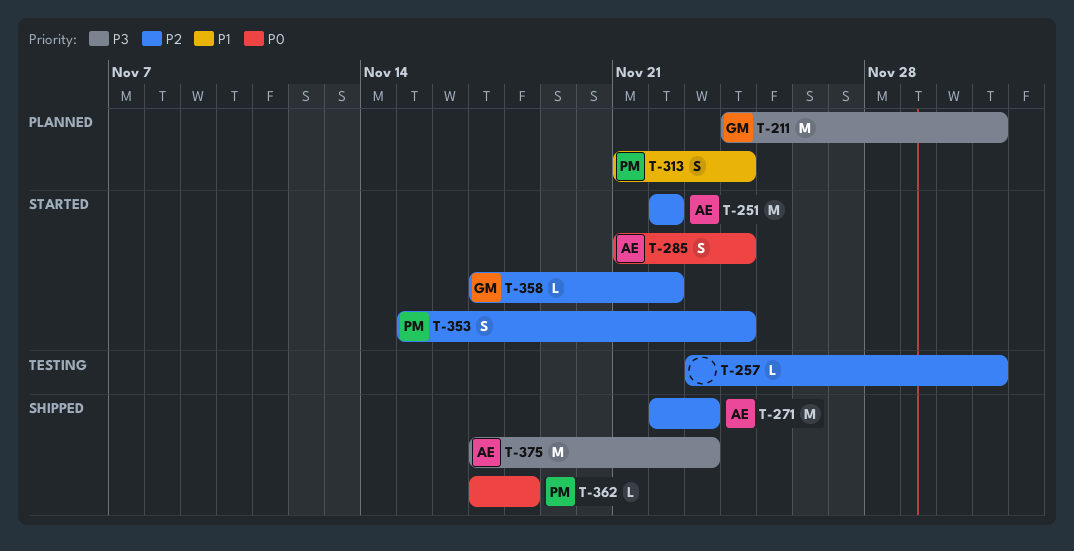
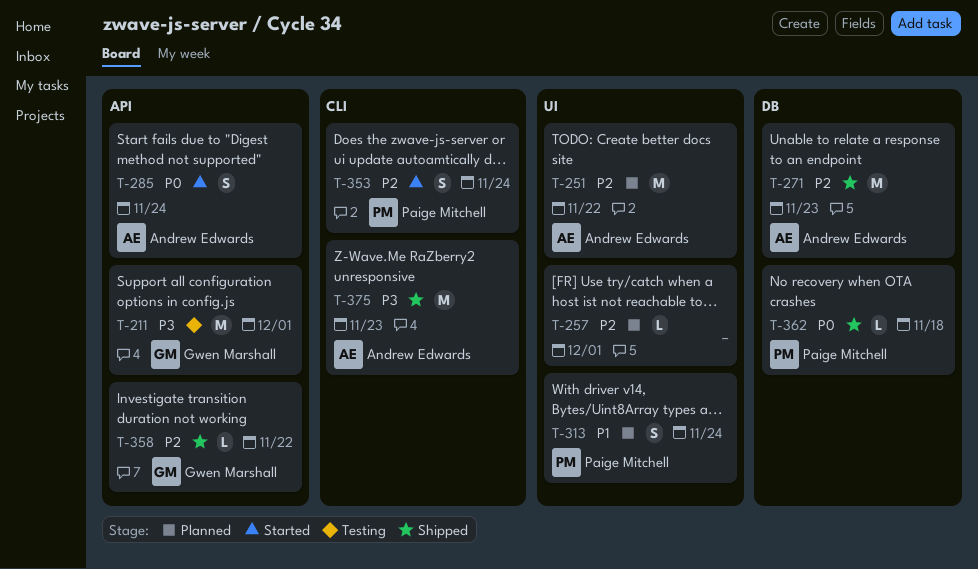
T-211, status: Planned -> Testing
T-251, status: Started -> Planned
T-257, status: Testing -> Planned
T-358, status: Started -> Shipped

